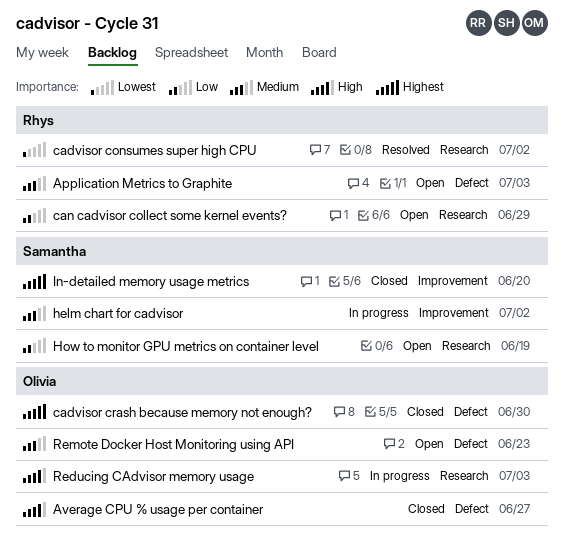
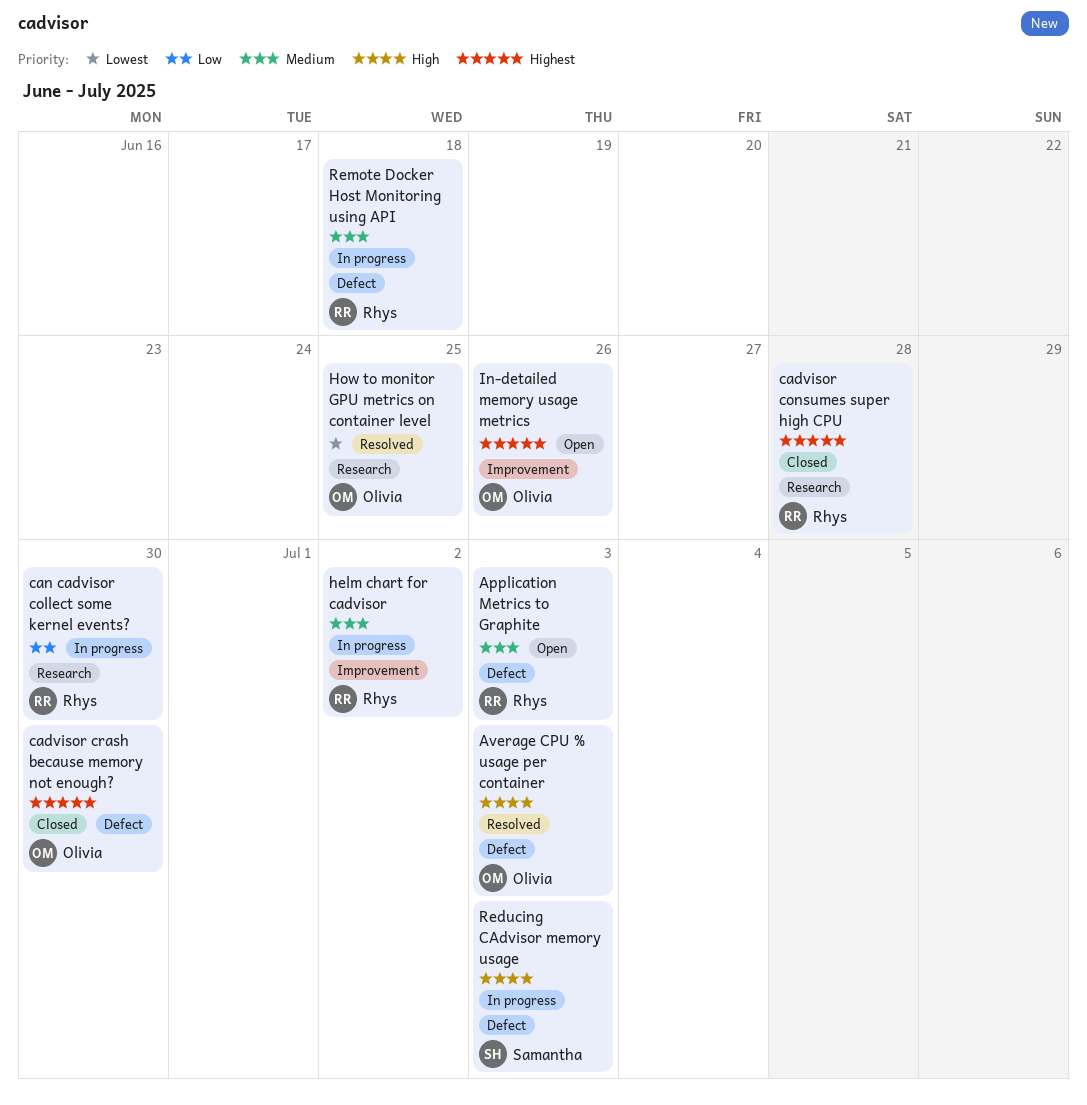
Average CPU % usage per container, status: Closed -> Resolved
Average CPU % usage per container, due: Jun 27 -> Jul 3
cadvisor consumes super high CPU, status: Resolved -> Closed
cadvisor consumes super high CPU, priority: Lowest -> Highest
cadvisor consumes super high CPU, due: Jul 2 -> Jun 28
can cadvisor collect some kernel events?, status: Open -> In progress
can cadvisor collect some kernel events?, due: Jun 29 -> Jun 30
helm chart for cadvisor, owner: Samantha -> Rhys
How to monitor GPU metrics on container level, status: Open -> Resolved
How to monitor GPU metrics on container level, owner: Samantha -> Olivia
How to monitor GPU metrics on container level, priority: Low -> Lowest
How to monitor GPU metrics on container level, due: Jun 19 -> Jun 25
In-detailed memory usage metrics, status: Closed -> Open
In-detailed memory usage metrics, owner: Samantha -> Olivia
In-detailed memory usage metrics, due: Jun 20 -> Jun 26
Reducing CAdvisor memory usage, owner: Olivia -> Samantha
Reducing CAdvisor memory usage, label: Research -> Defect
Remote Docker Host Monitoring using API, status: Open -> In progress
Remote Docker Host Monitoring using API, owner: Olivia -> Rhys
Remote Docker Host Monitoring using API, due: Jun 23 -> Jun 18

